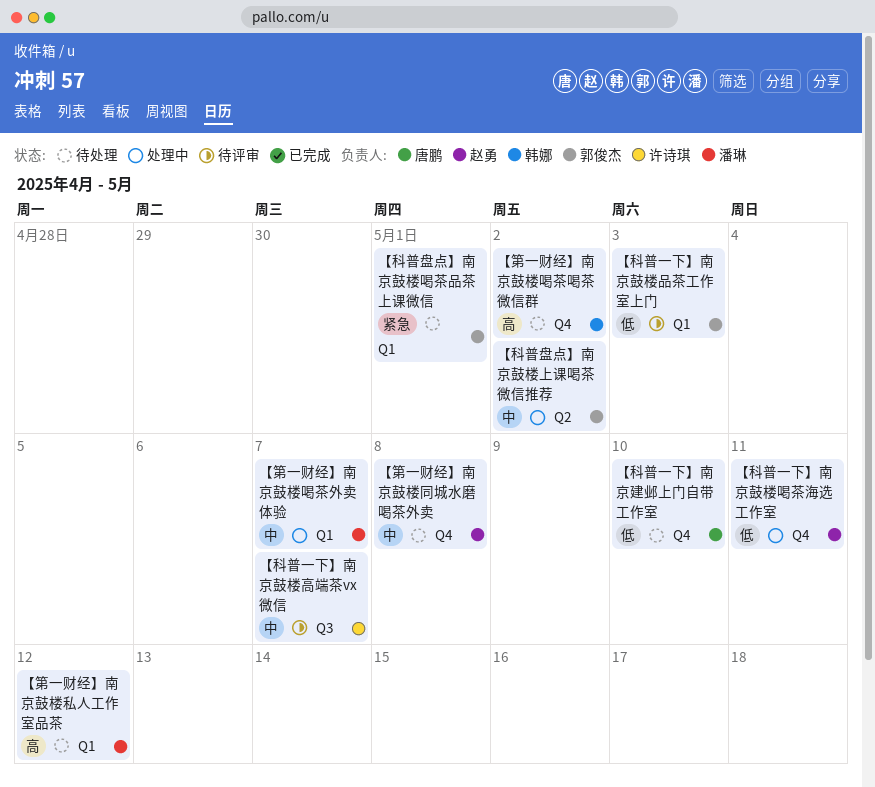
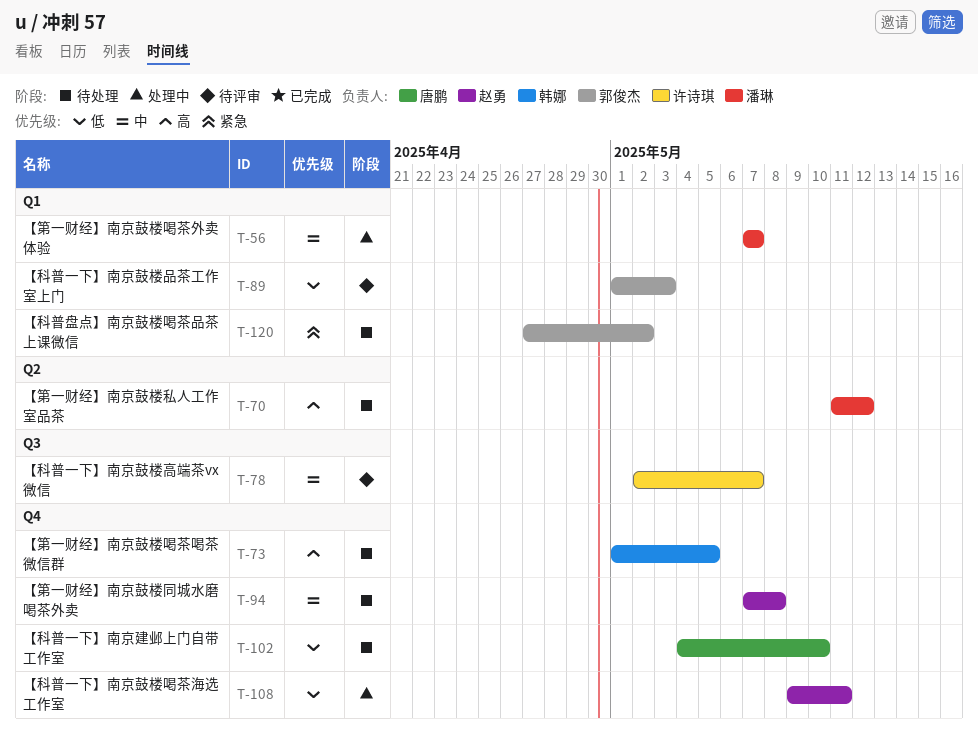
【科普盘点】南京鼓楼上课喝茶微信推荐: present -> none
【科普盘点】南京鼓楼喝茶品茶上课微信, due: May 1 -> May 2
【第一财经】南京鼓楼喝茶喝茶微信群, due: May 2 -> May 5
【第一财经】南京鼓楼私人工作室品茶, label: Q1 -> Q2

